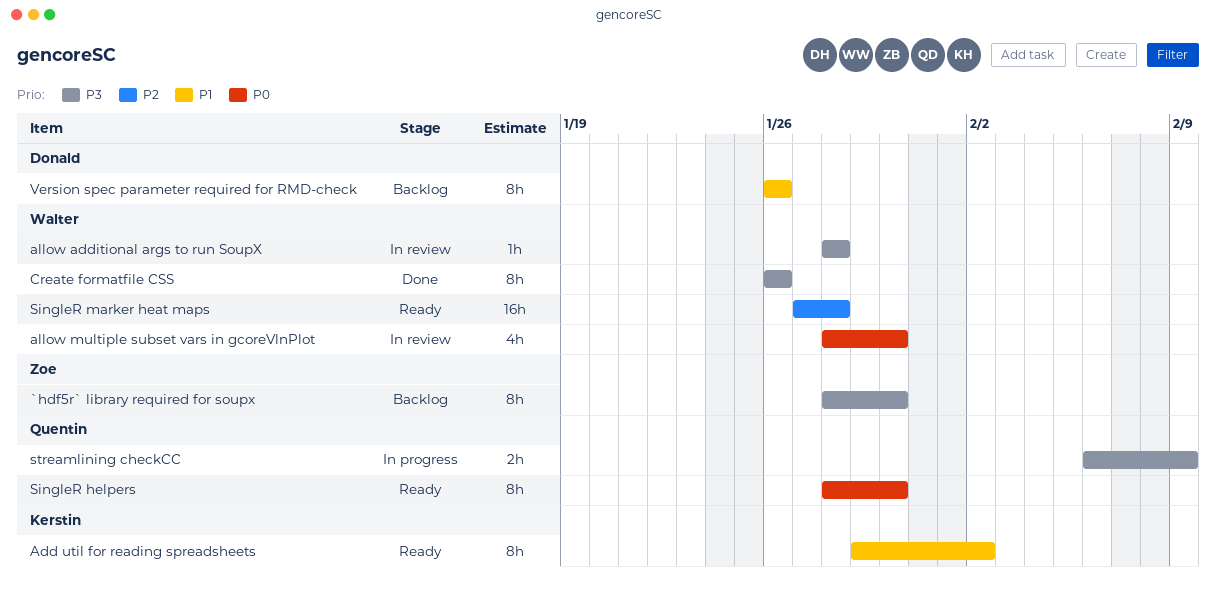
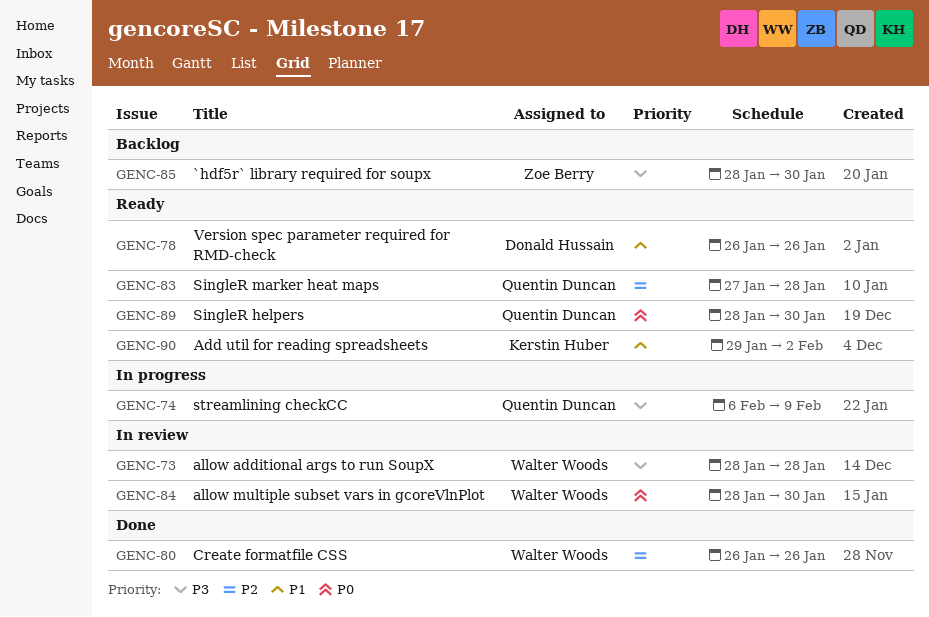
Create formatfile CSS, priority: P3 -> P2
SingleR marker heat maps, owner: Walter Woods -> Quentin Duncan
Version spec parameter required for RMD-check, status: Backlog -> Ready

